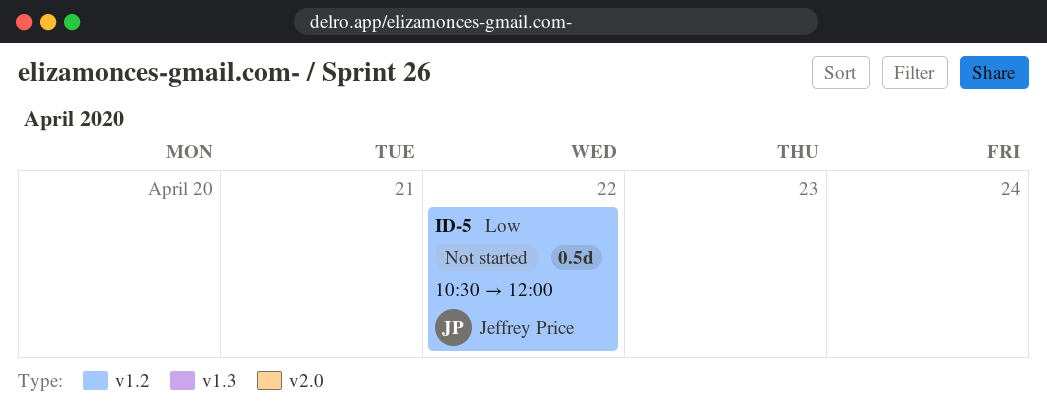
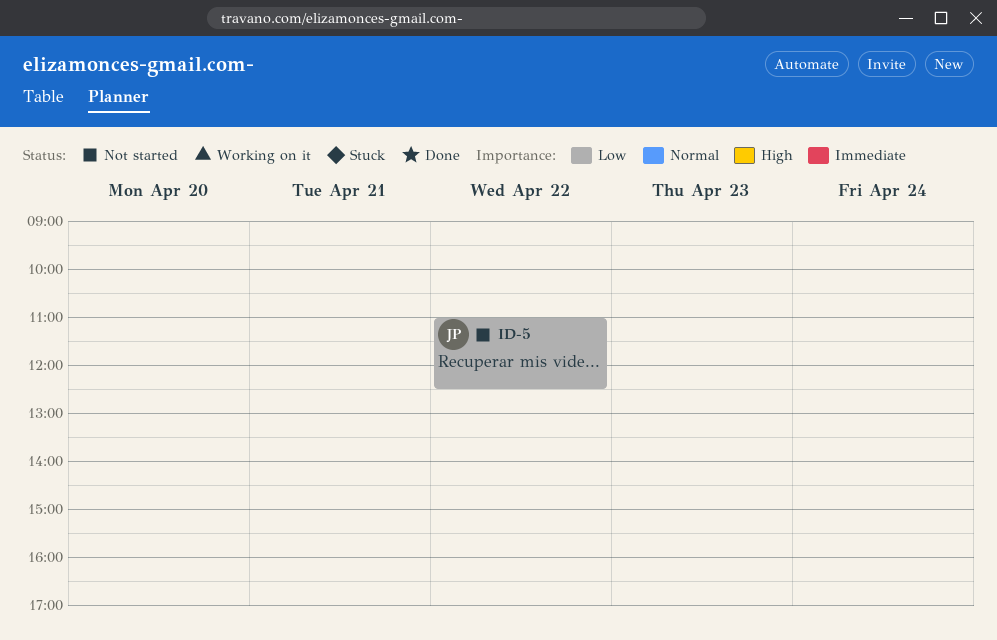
ID-5, begins: 10:30 -> 11:00
ID-5, ends: 12:00 -> 12:30

